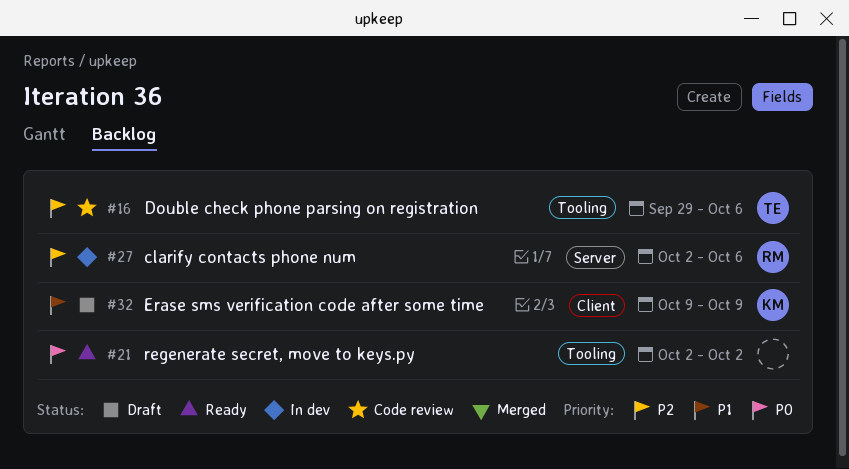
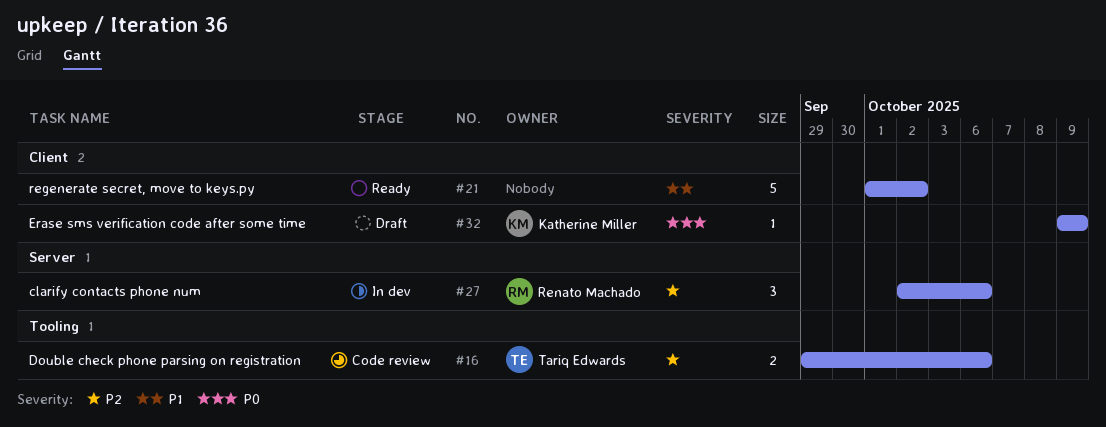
#21, priority: P0 -> P1
#21, label: Tooling -> Client
#21, start: Oct 2 -> Oct 1
#32, priority: P1 -> P0

